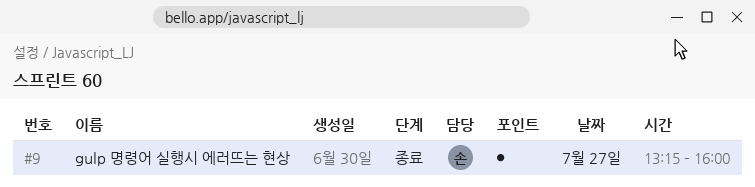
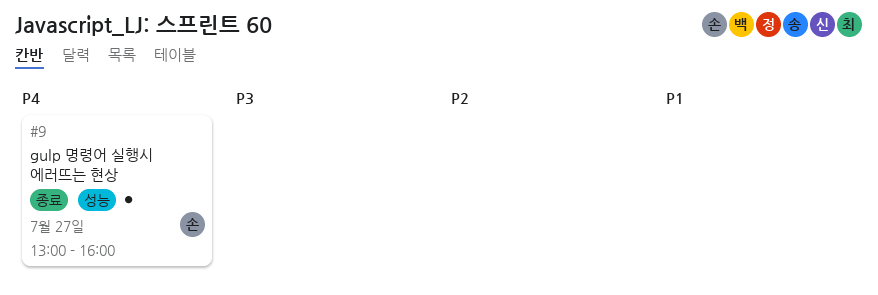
#9, begins: 13:15 -> 13:00

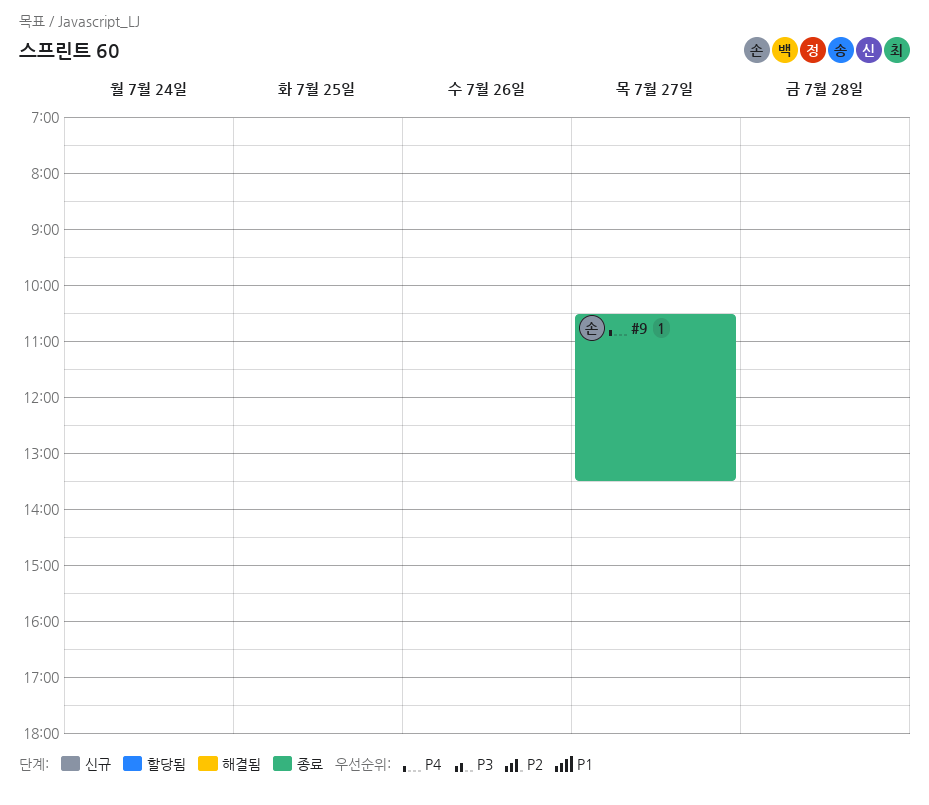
#9, begins: 13:00 -> 10:30
#9, ends: 16:00 -> 13:30

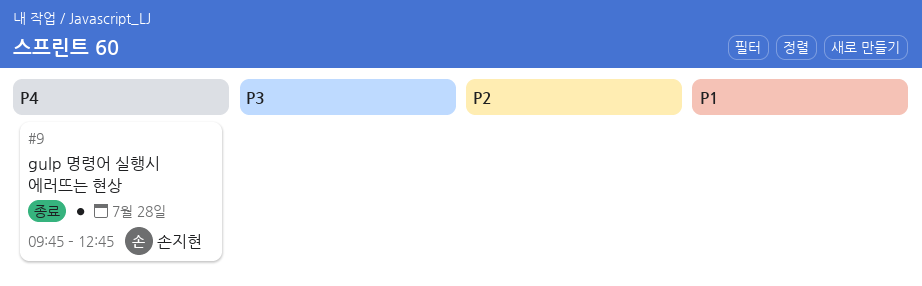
#9, day: Jul 27 -> Jul 28
#9, begins: 10:30 -> 09:45
#9, ends: 13:30 -> 12:45

